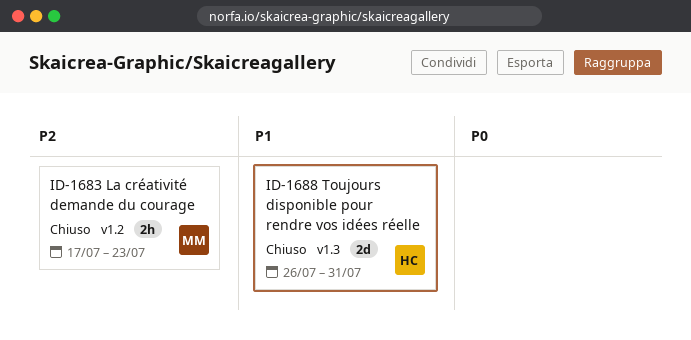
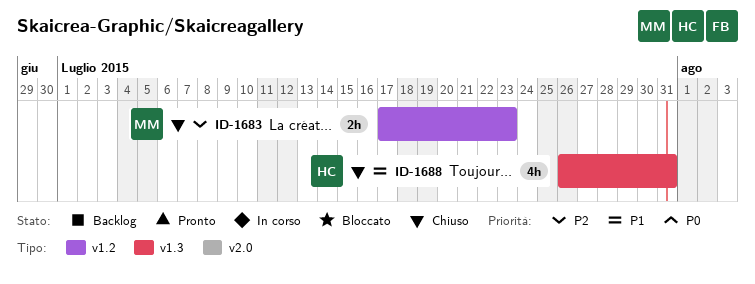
ID-1688, estimate: 2d -> 4h

